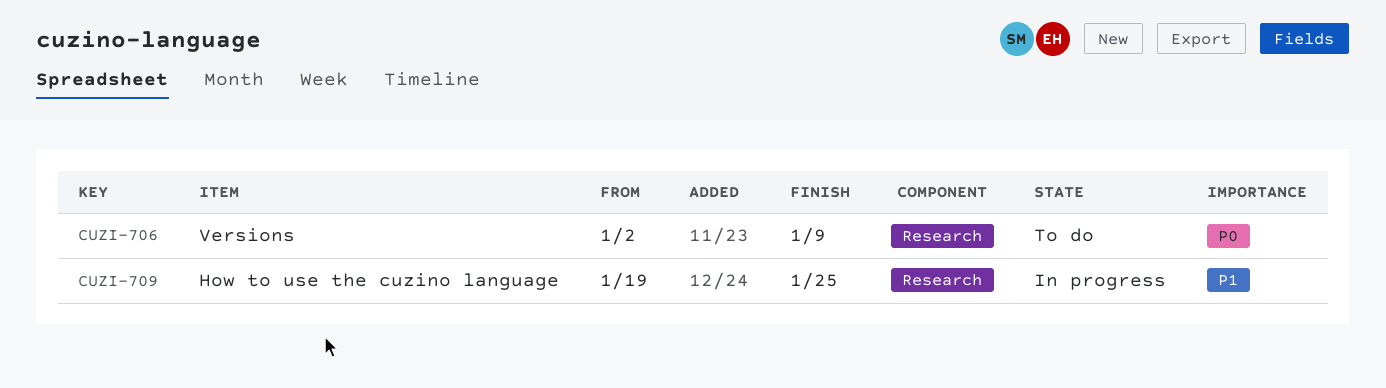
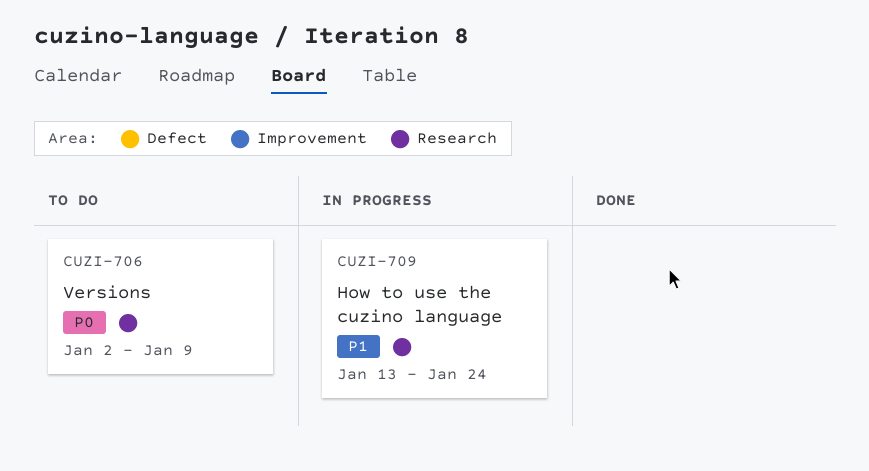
CUZI-709, start: Jan 19 -> Jan 13
CUZI-709, due: Jan 25 -> Jan 24

